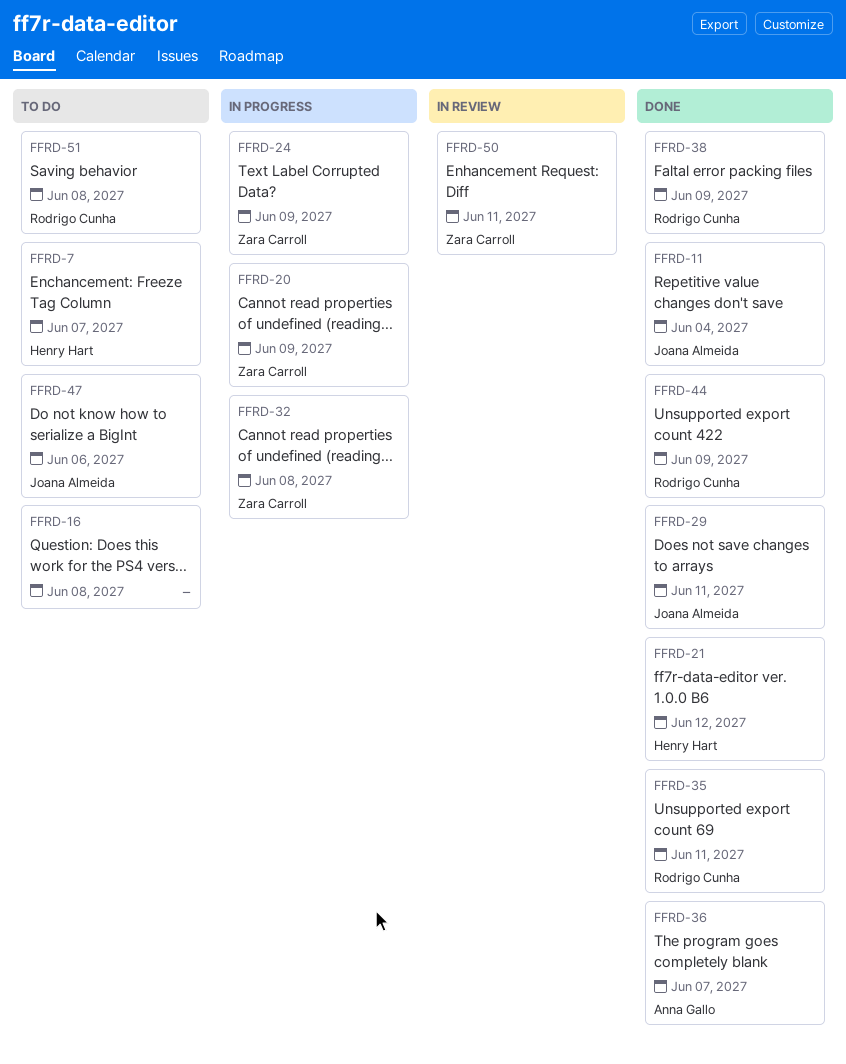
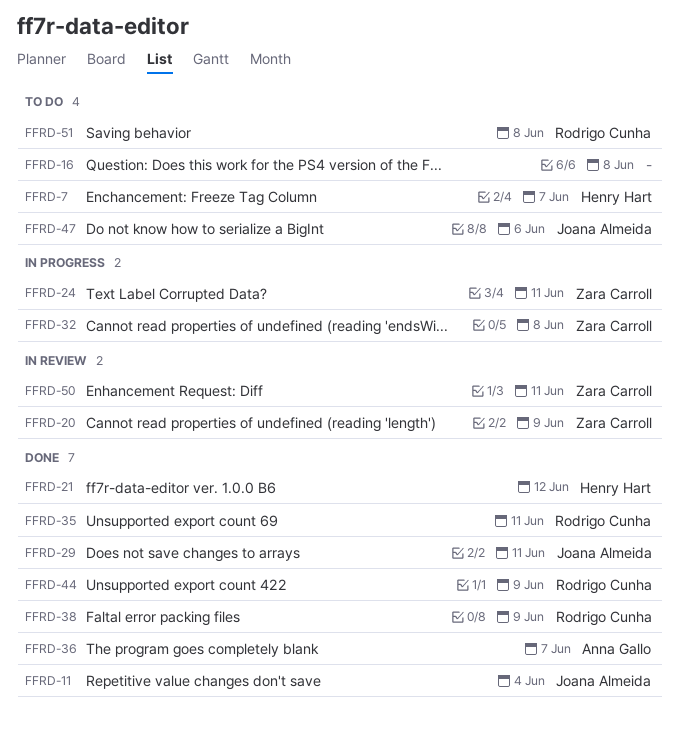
FFRD-20, status: In progress -> In review
FFRD-24, due: Jun 9 -> Jun 11

